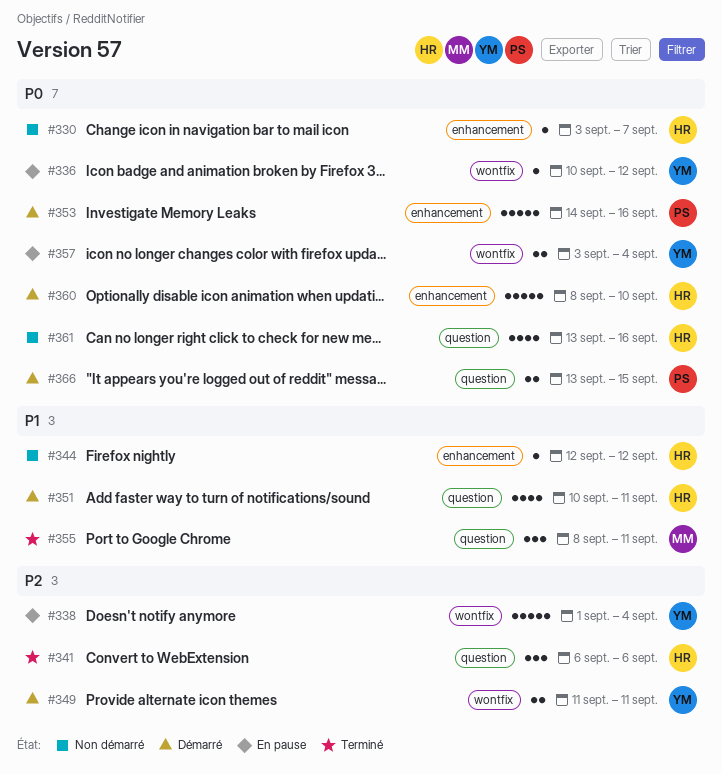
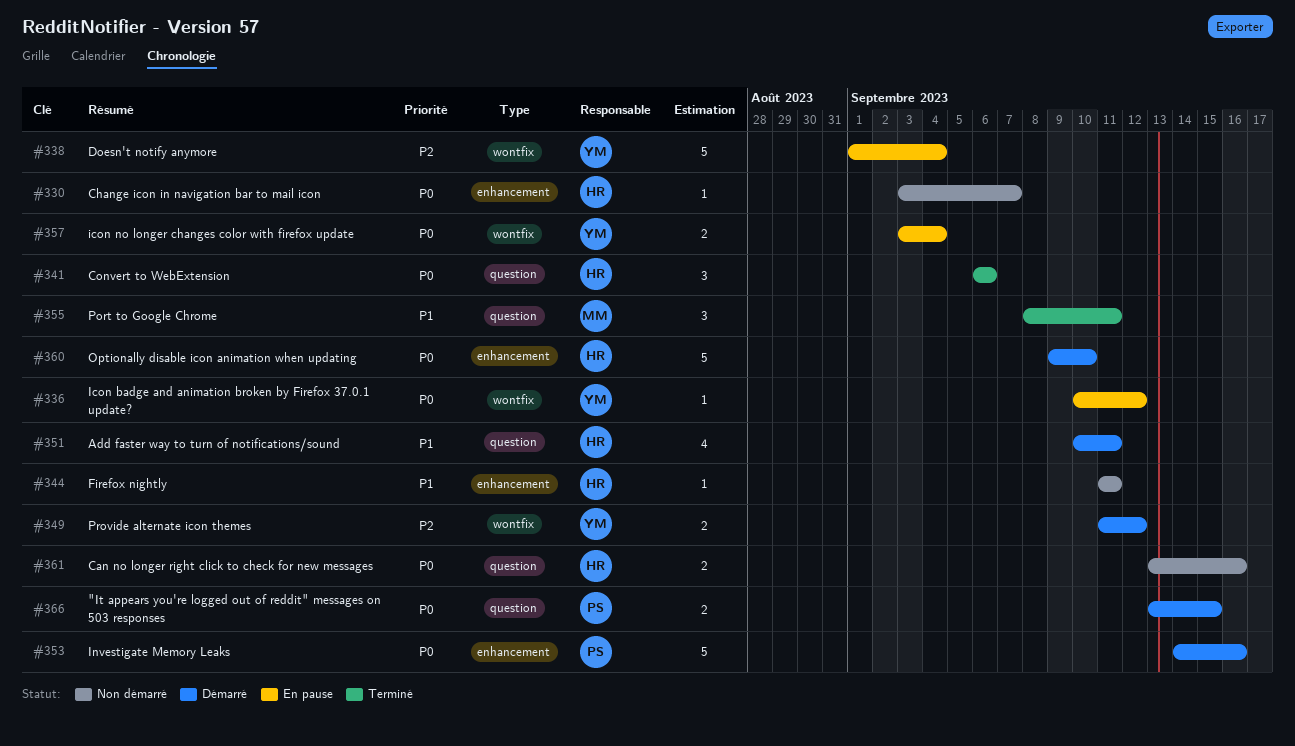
#341, priority: P2 -> P0
#344, start: Sep 12 -> Sep 11
#344, due: Sep 12 -> Sep 11
#349, due: Sep 11 -> Sep 12
#360, start: Sep 8 -> Sep 9
#361, estimate: 4 -> 2

